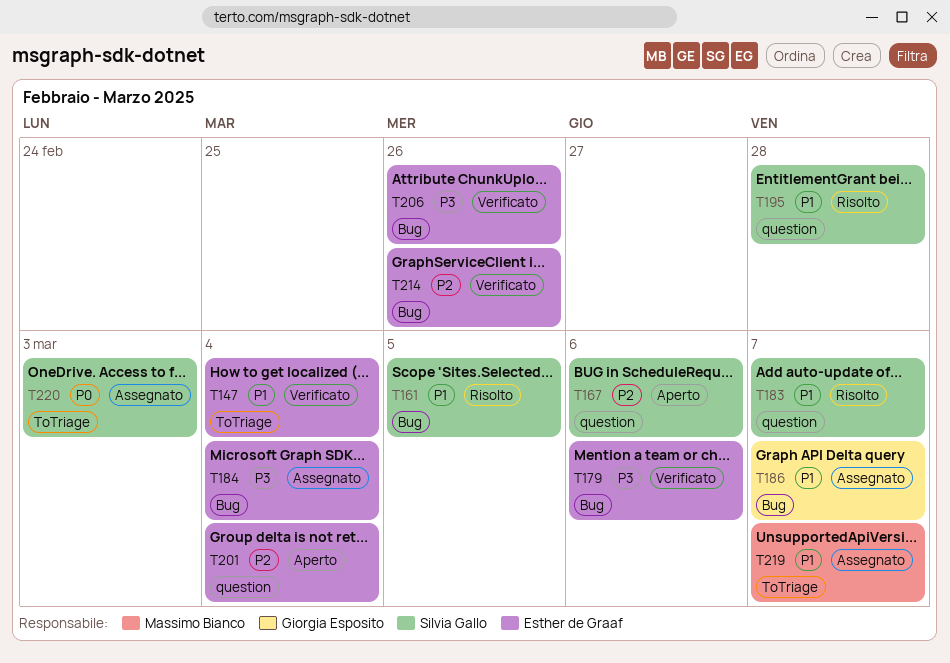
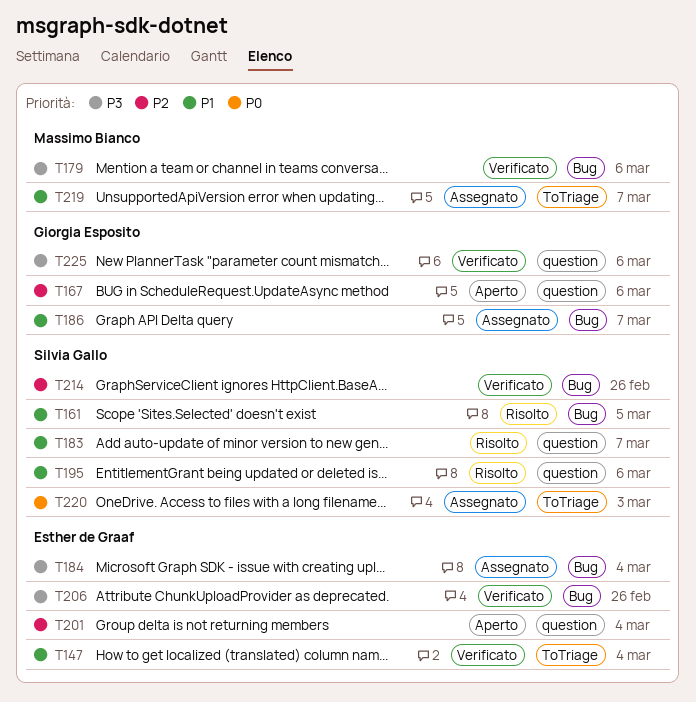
T167, owner: Silvia Gallo -> Giorgia Esposito
T179, owner: Esther de Graaf -> Massimo Bianco
T195, due: Feb 28 -> Mar 6
T214, owner: Esther de Graaf -> Silvia Gallo
T225: none -> present

